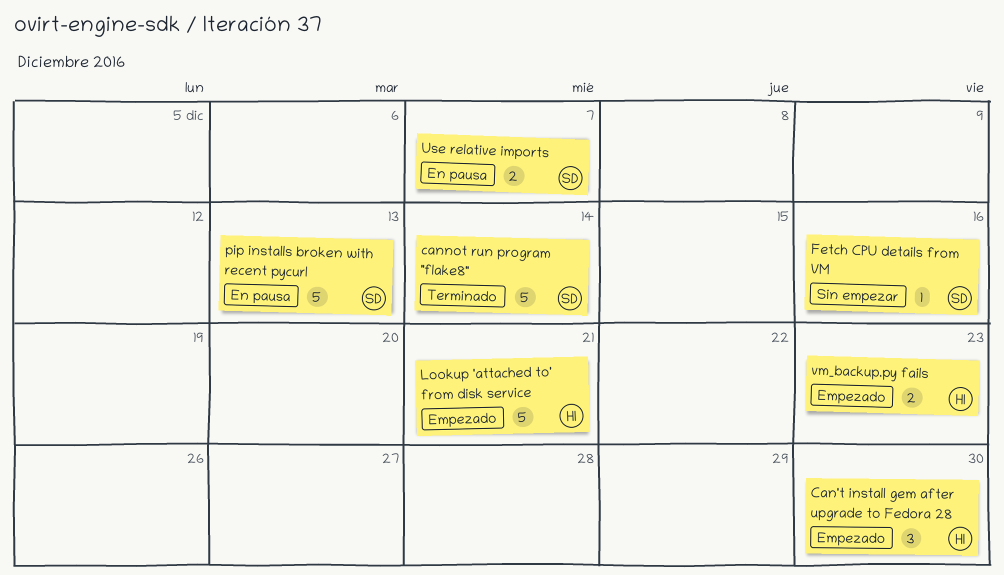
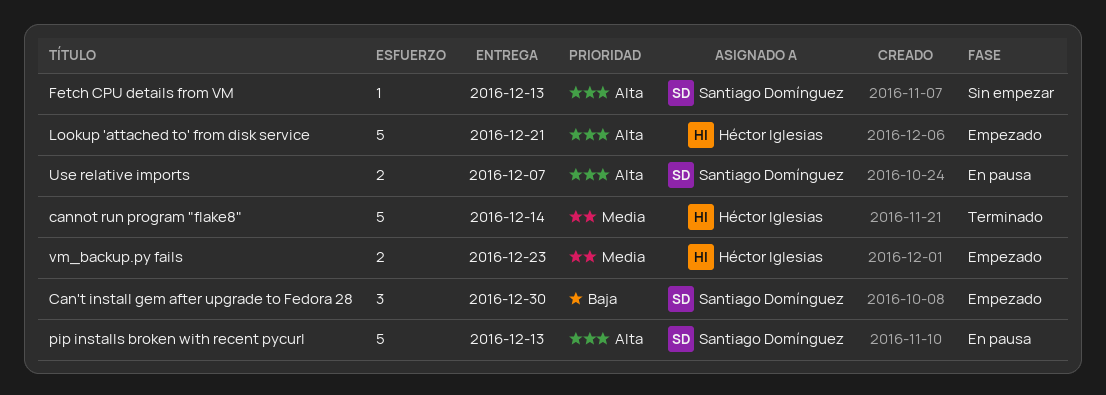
Can't install gem after upgrade to Fedora 28, owner: Héctor Iglesias -> Santiago Domínguez
cannot run program "flake8", owner: Santiago Domínguez -> Héctor Iglesias
Fetch CPU details from VM, due: Dec 16 -> Dec 13

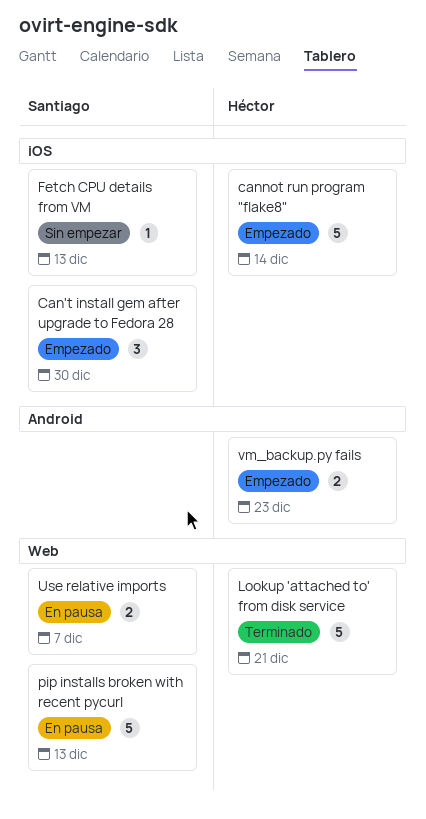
cannot run program "flake8", status: Terminado -> Empezado
Lookup 'attached to' from disk service, status: Empezado -> Terminado

